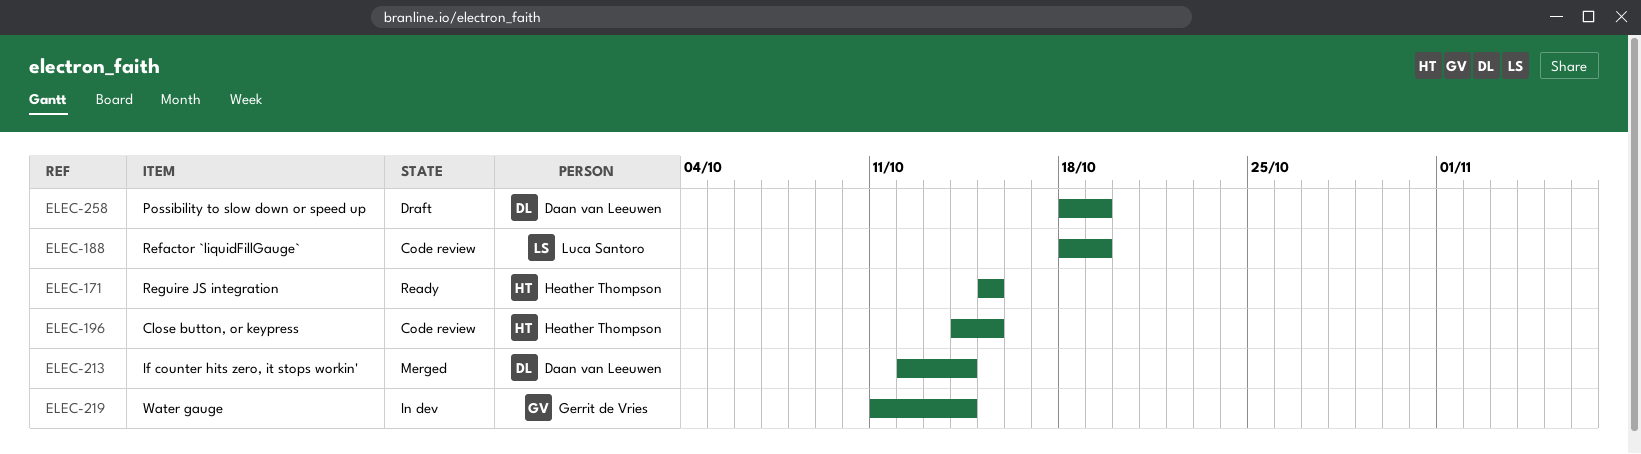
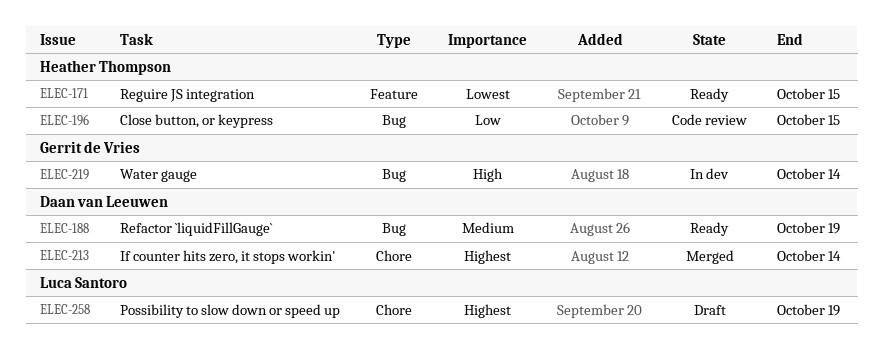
ELEC-188, status: Code review -> Ready
ELEC-188, owner: Luca Santoro -> Daan van Leeuwen
ELEC-258, owner: Daan van Leeuwen -> Luca Santoro

